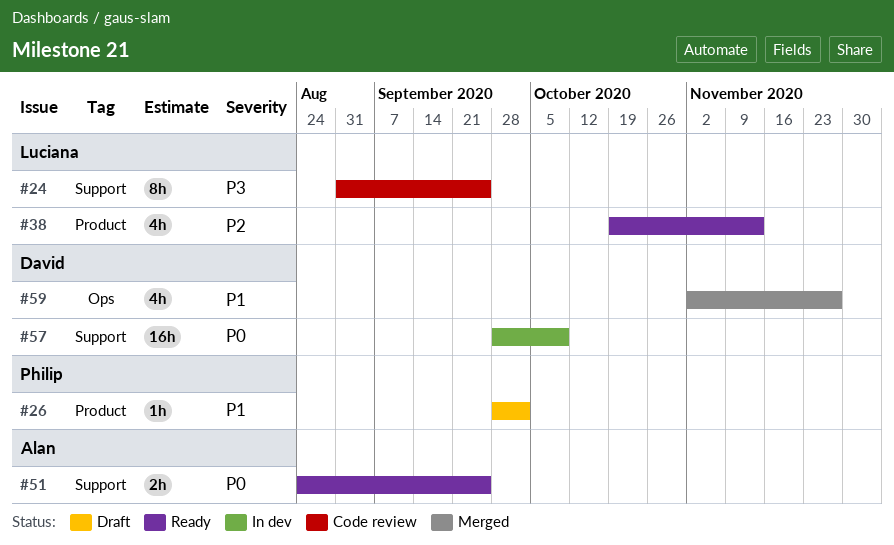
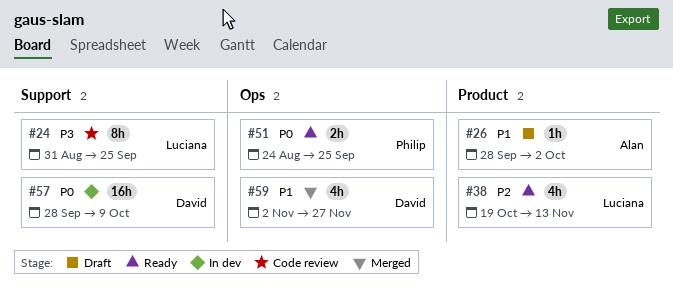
#26, owner: Philip -> Alan
#51, owner: Alan -> Philip
#51, label: Support -> Ops

